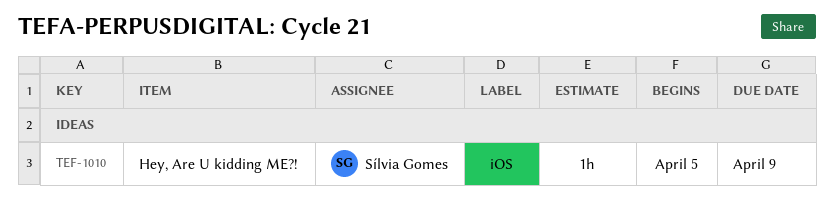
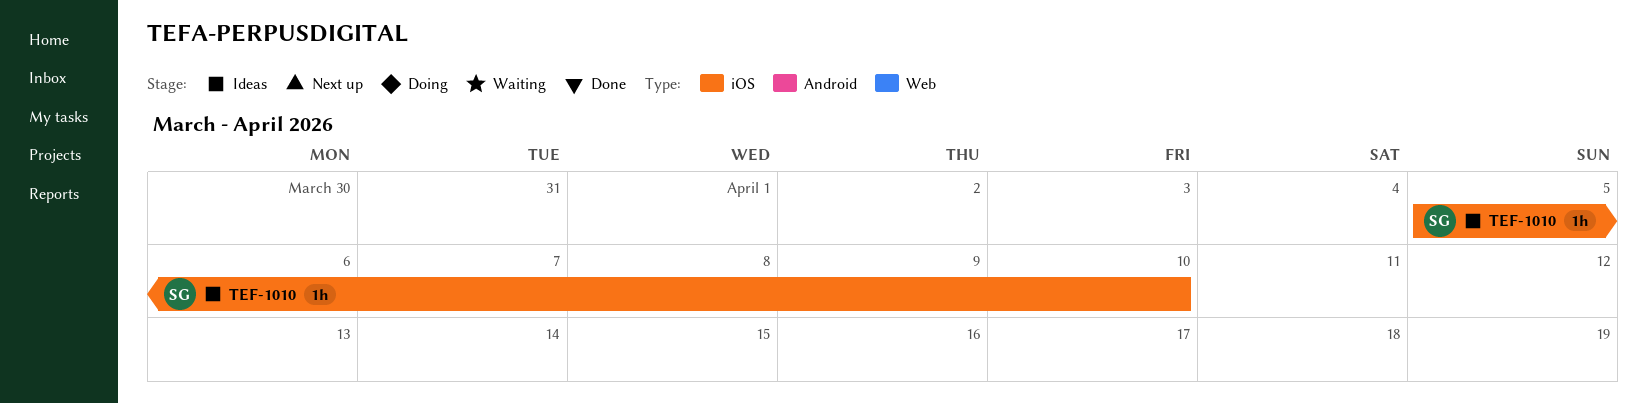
TEF-1010, due: Apr 9 -> Apr 10

